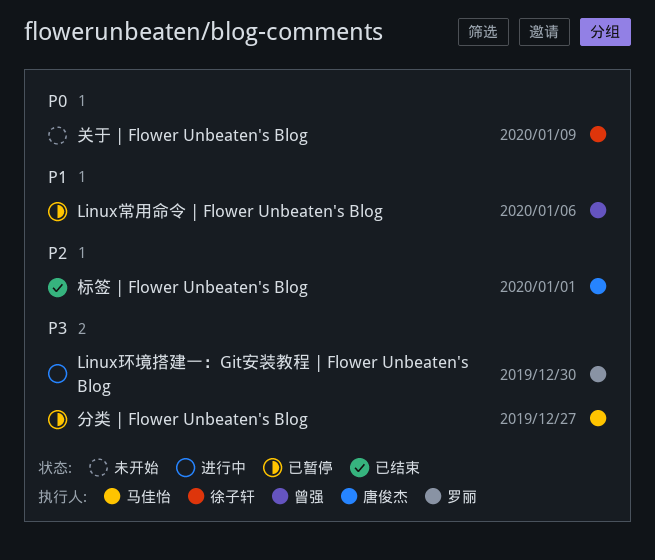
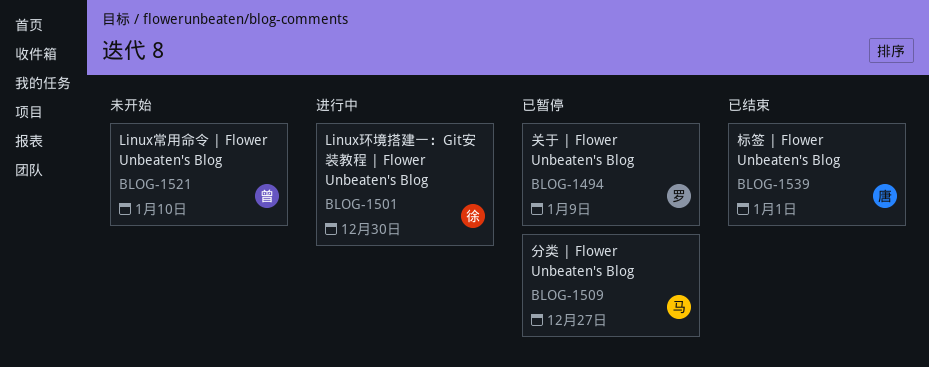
Linux常用命令 | Flower Unbeaten's Blog, status: 已暂停 -> 未开始
Linux常用命令 | Flower Unbeaten's Blog, due: Jan 6 -> Jan 10
Linux环境搭建一：Git安装教程 | Flower Unbeaten's Blog, owner: 罗丽 -> 徐子轩
关于 | Flower Unbeaten's Blog, status: 未开始 -> 已暂停
关于 | Flower Unbeaten's Blog, owner: 徐子轩 -> 罗丽

